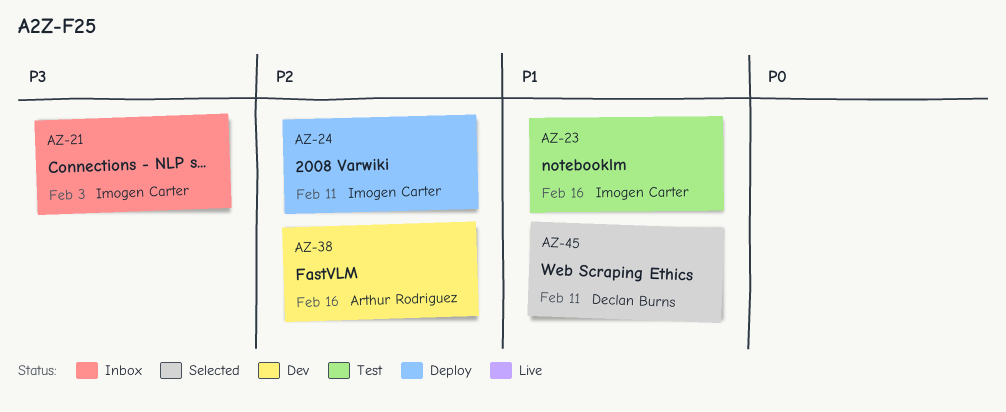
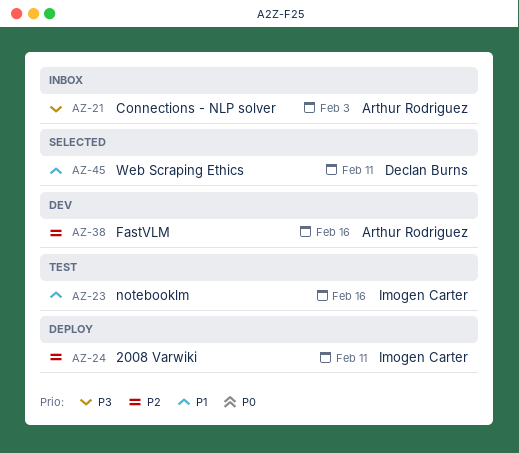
AZ-21, owner: Imogen Carter -> Arthur Rodriguez

